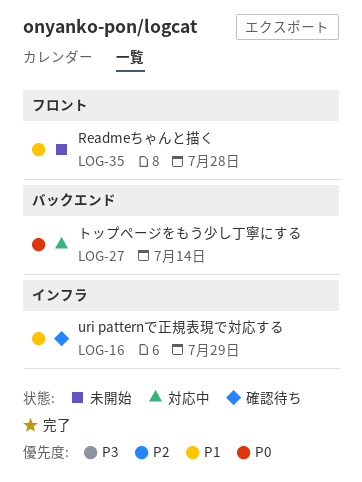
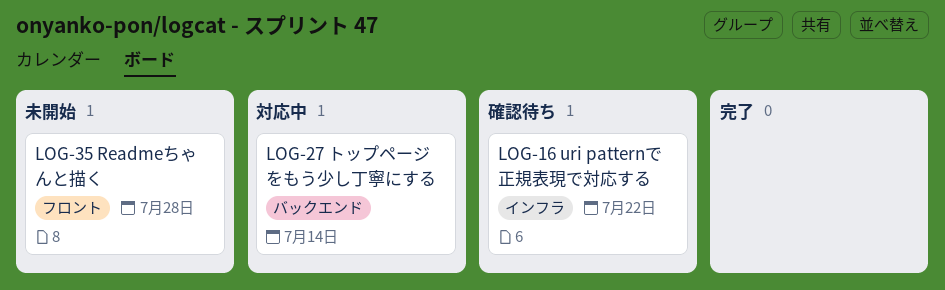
LOG-16, due: Jul 29 -> Jul 22

